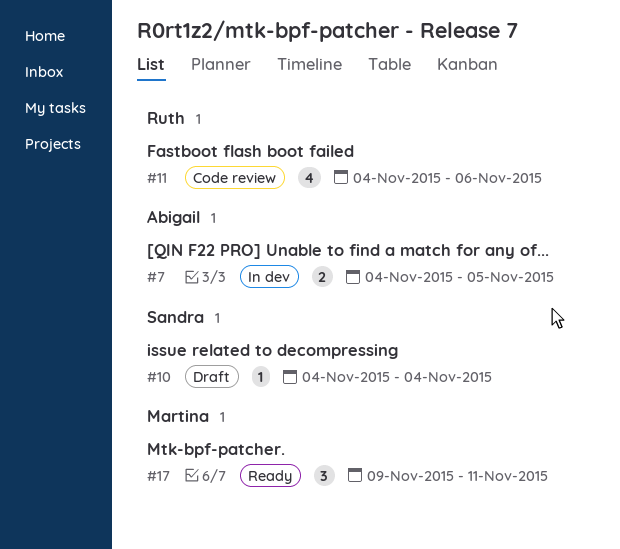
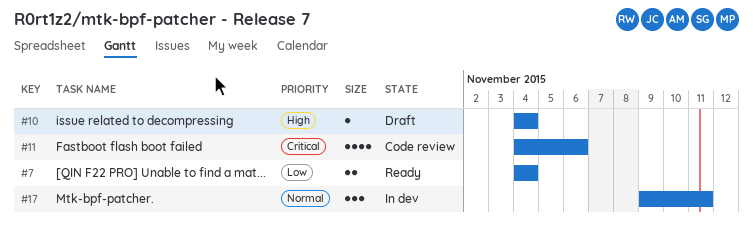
#7, status: In dev -> Ready
#7, due: Nov 5 -> Nov 4
#17, status: Ready -> In dev

